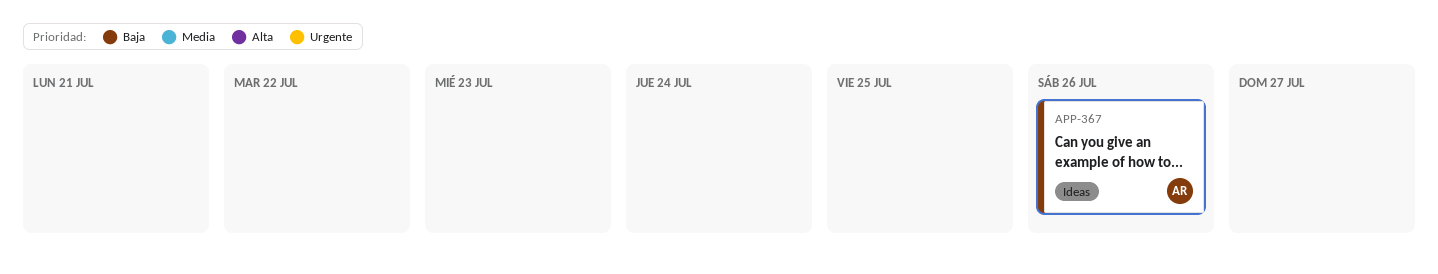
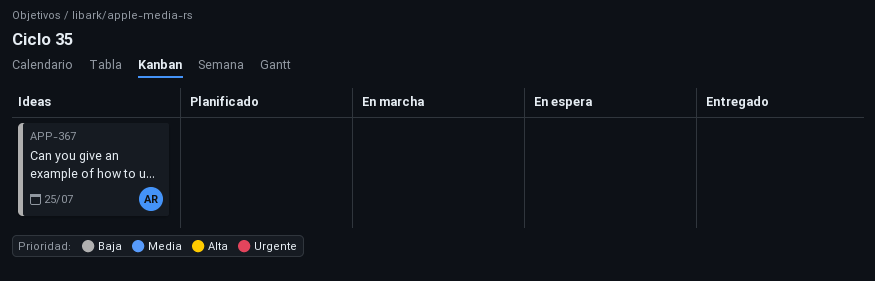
APP-367, due: Jul 26 -> Jul 25

